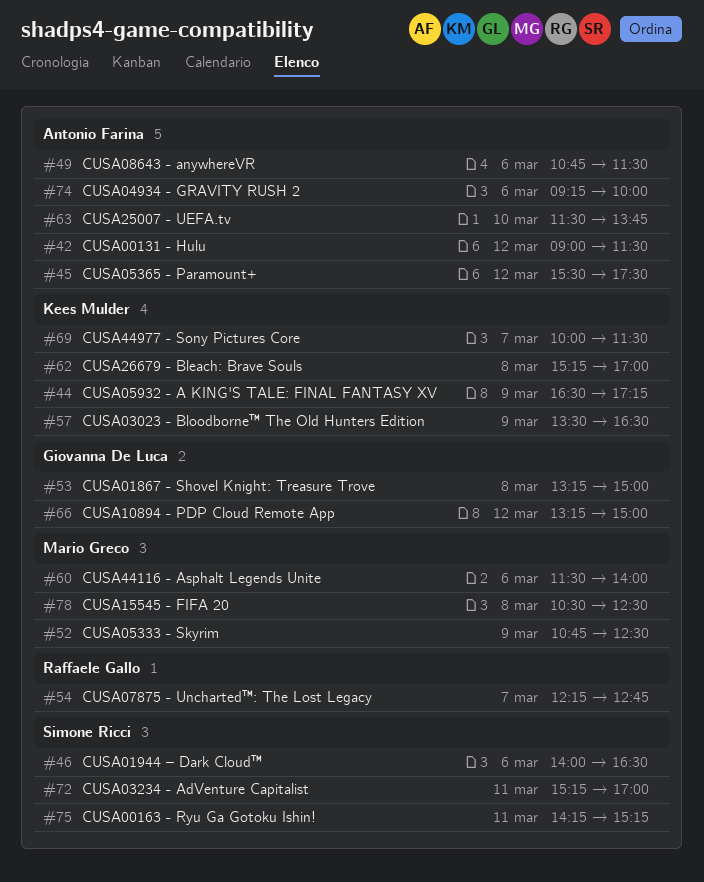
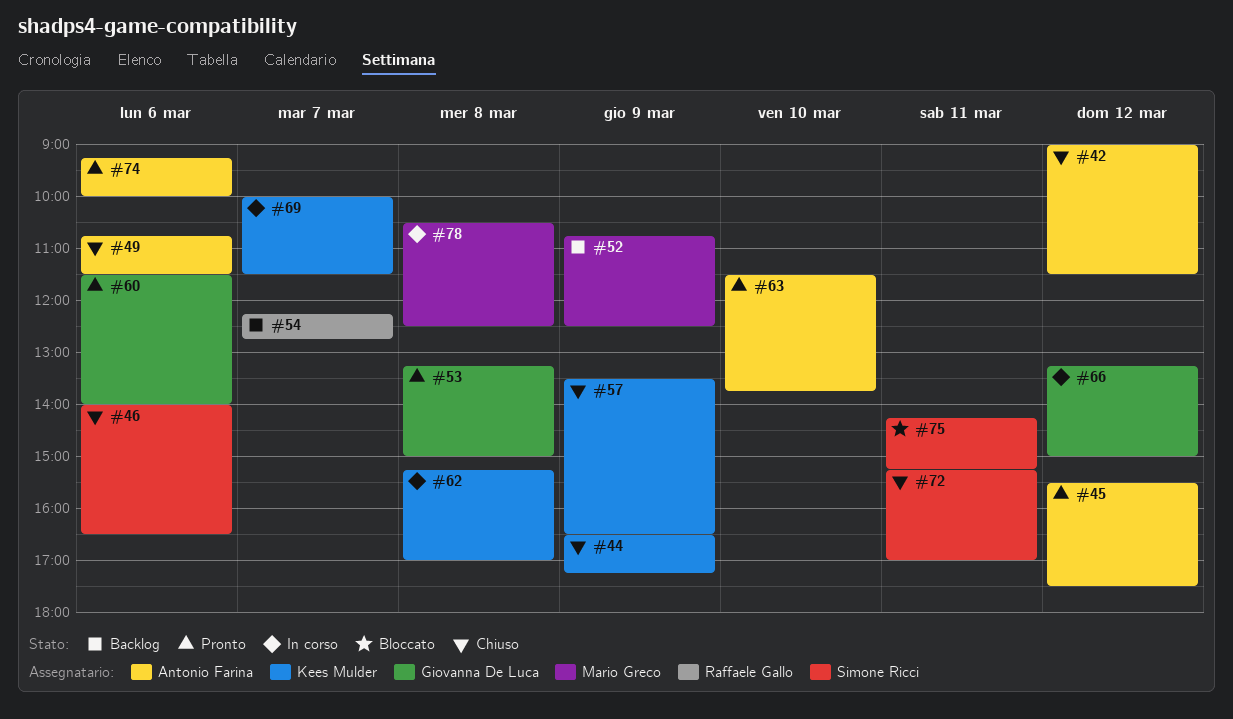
#60, owner: Mario Greco -> Giovanna De Luca

